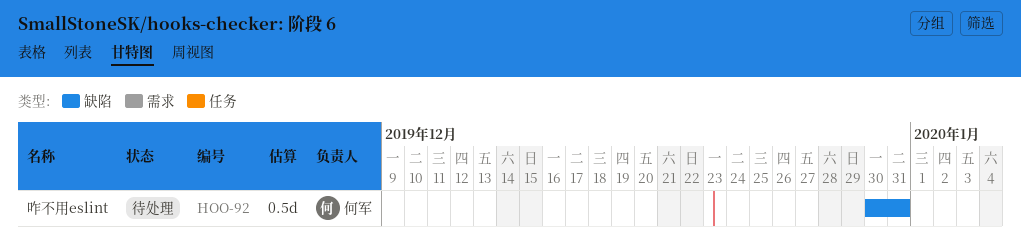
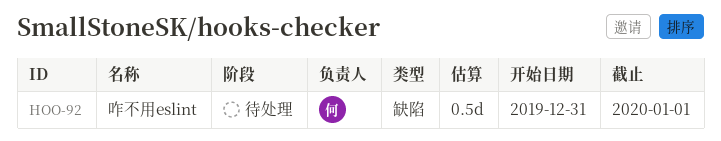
HOO-92, start: Dec 30 -> Dec 31
HOO-92, due: Dec 31 -> Jan 1

